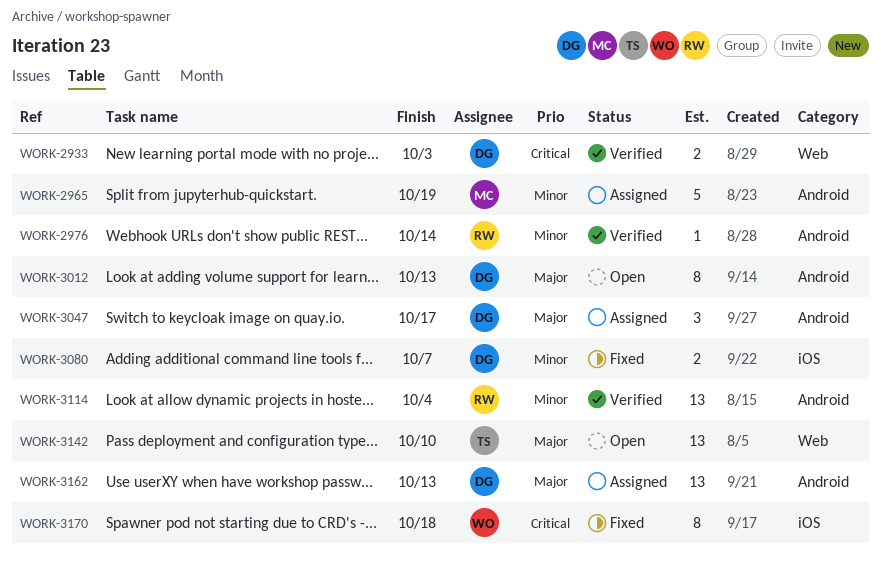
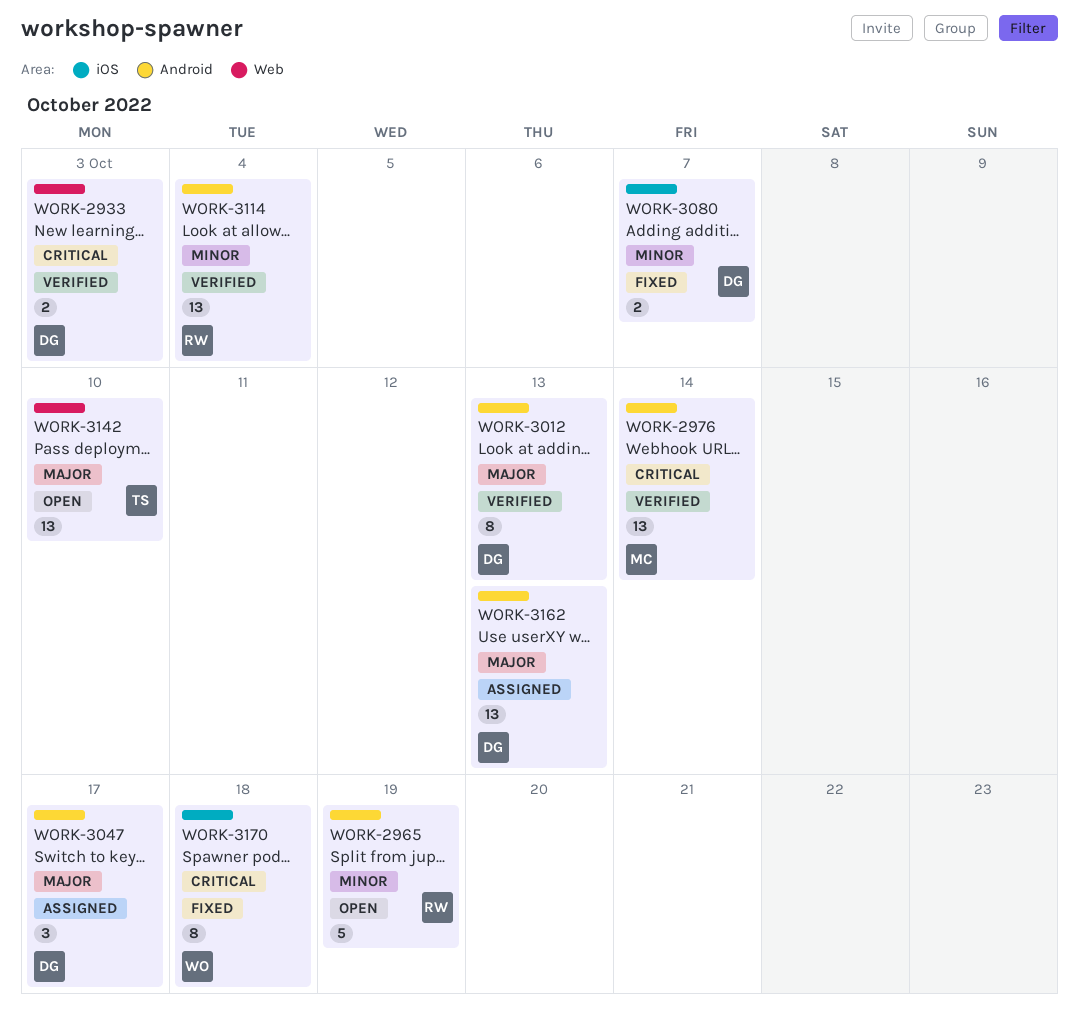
WORK-2965, status: Assigned -> Open
WORK-2965, owner: MC -> RW
WORK-2976, owner: RW -> MC
WORK-2976, priority: Minor -> Critical
WORK-2976, estimate: 1 -> 13
WORK-3012, status: Open -> Verified

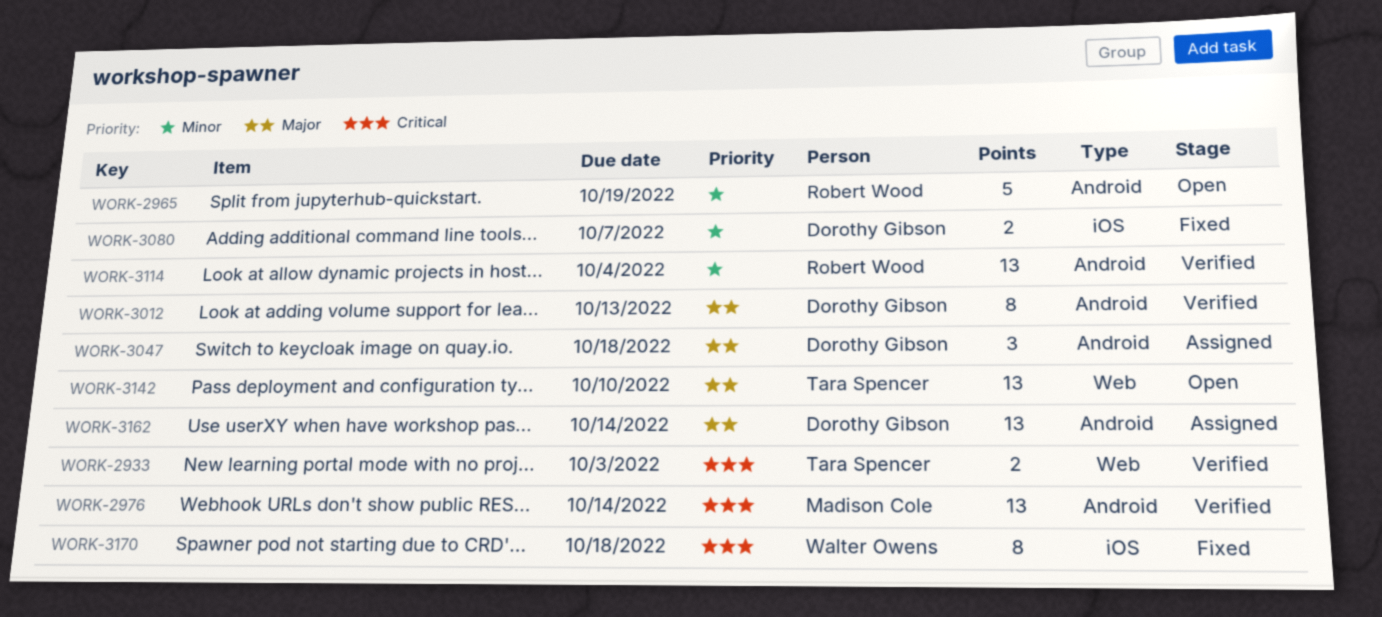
WORK-2933, owner: Dorothy Gibson -> Tara Spencer
WORK-3047, due: Oct 17 -> Oct 18
WORK-3162, due: Oct 13 -> Oct 14

